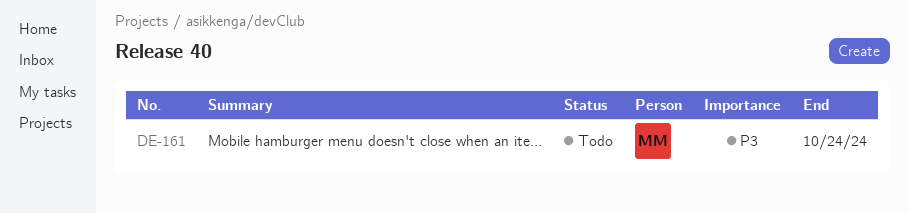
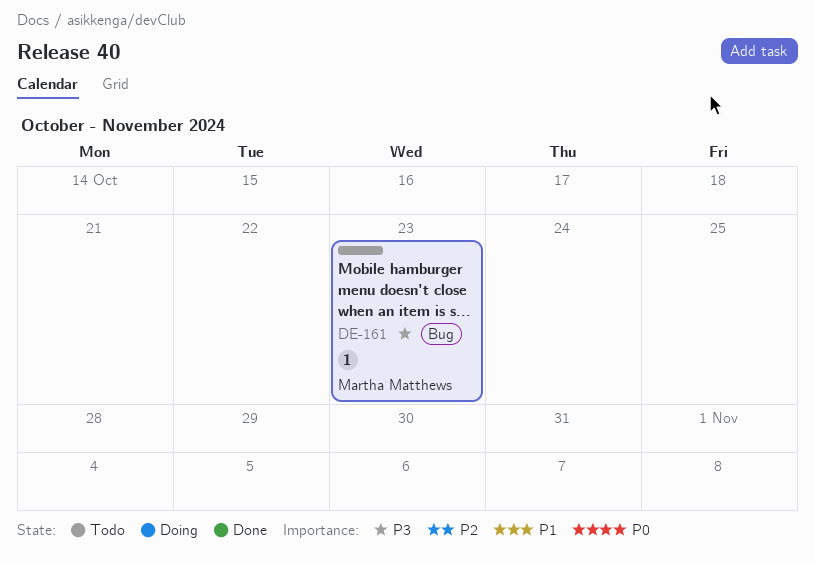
DE-161, due: Oct 24 -> Oct 23

